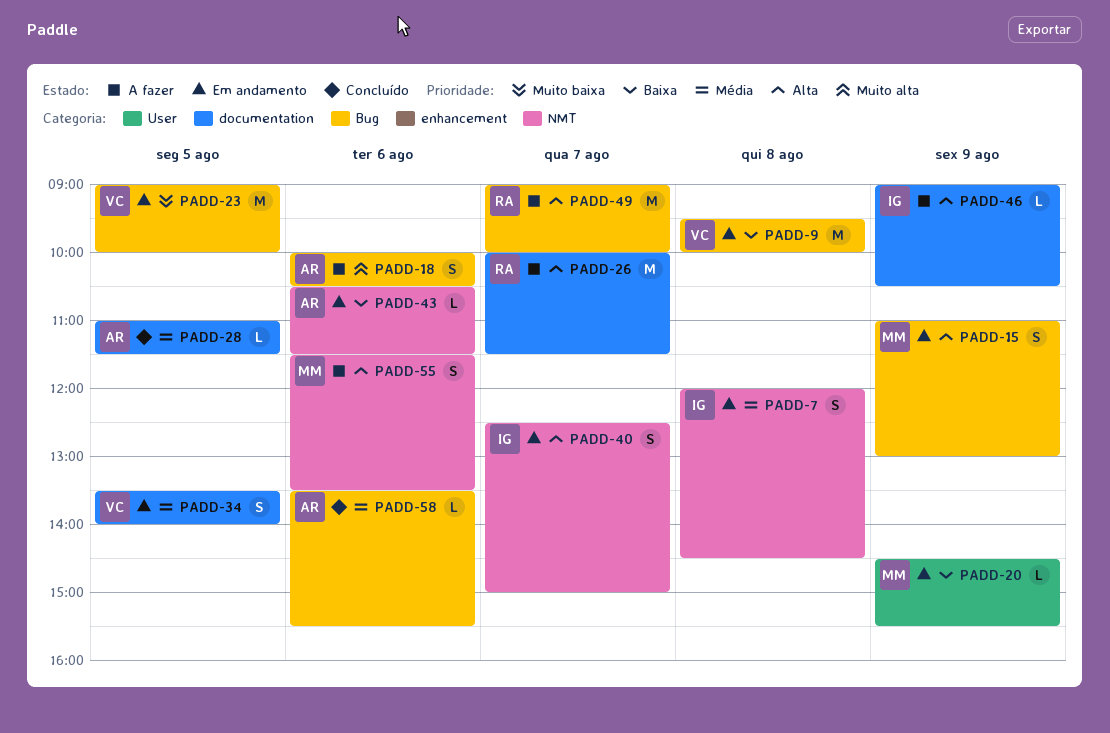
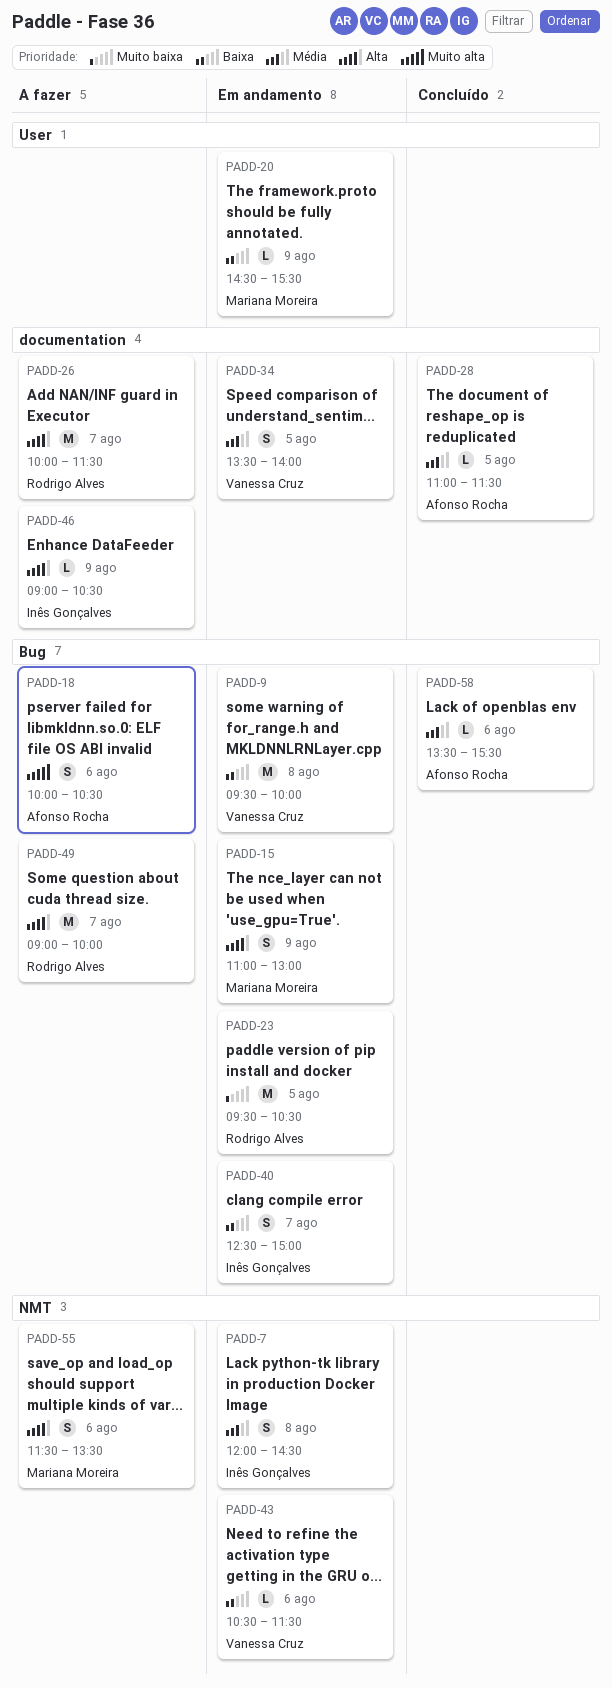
PADD-23, owner: Vanessa Cruz -> Rodrigo Alves
PADD-23, begins: 09:00 -> 09:30
PADD-23, ends: 10:00 -> 10:30
PADD-40, priority: Alta -> Baixa
PADD-40, label: NMT -> Bug
PADD-43, owner: Afonso Rocha -> Vanessa Cruz

